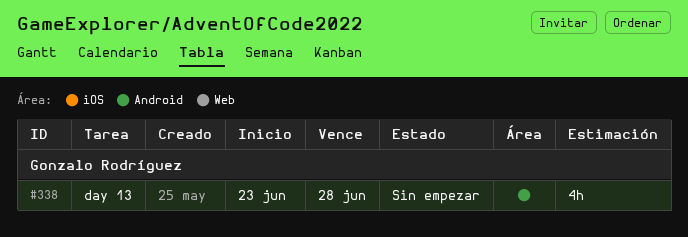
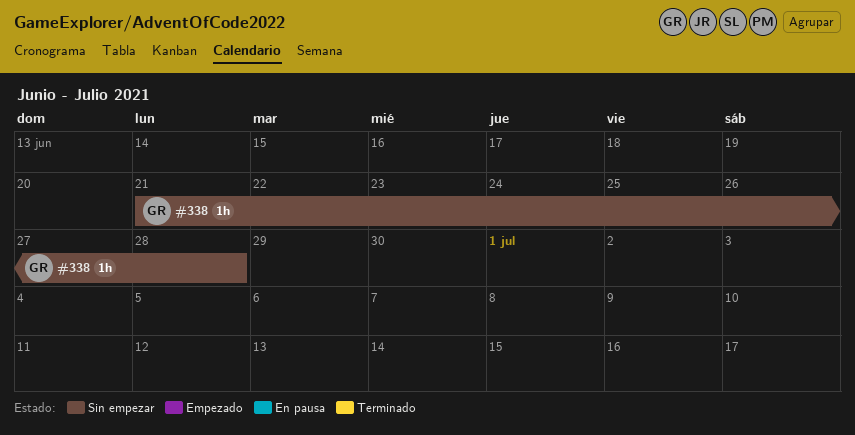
#338, estimate: 4h -> 1h
#338, start: Jun 23 -> Jun 21

